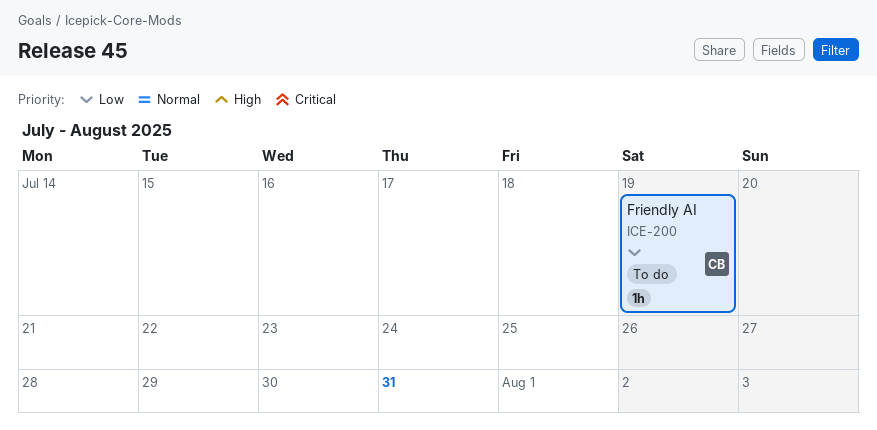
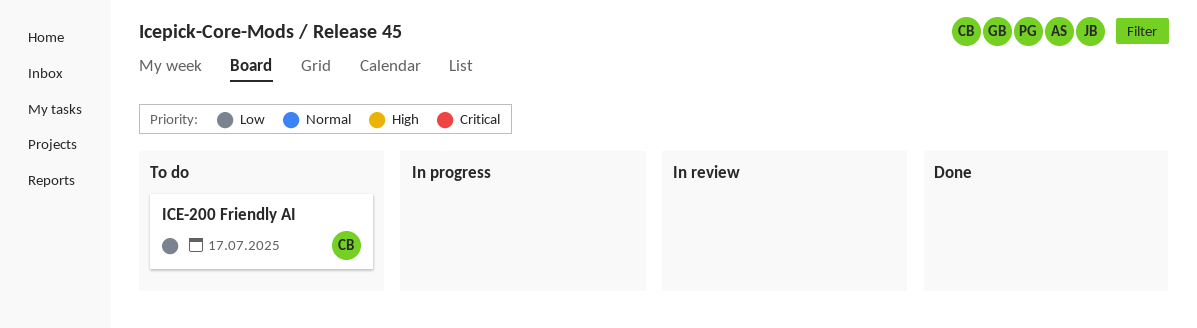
ICE-200, due: Jul 19 -> Jul 17

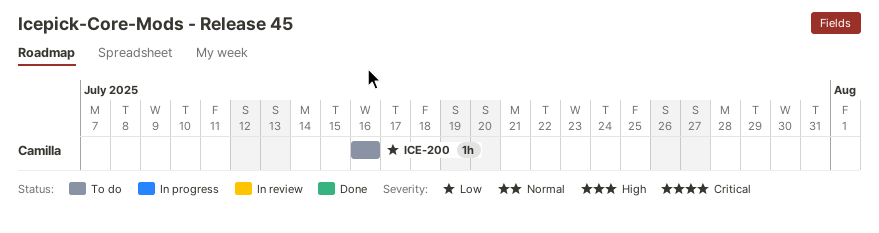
ICE-200, due: Jul 17 -> Jul 16

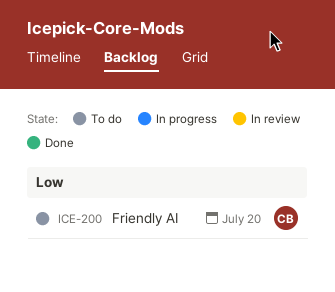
ICE-200, due: Jul 16 -> Jul 20

